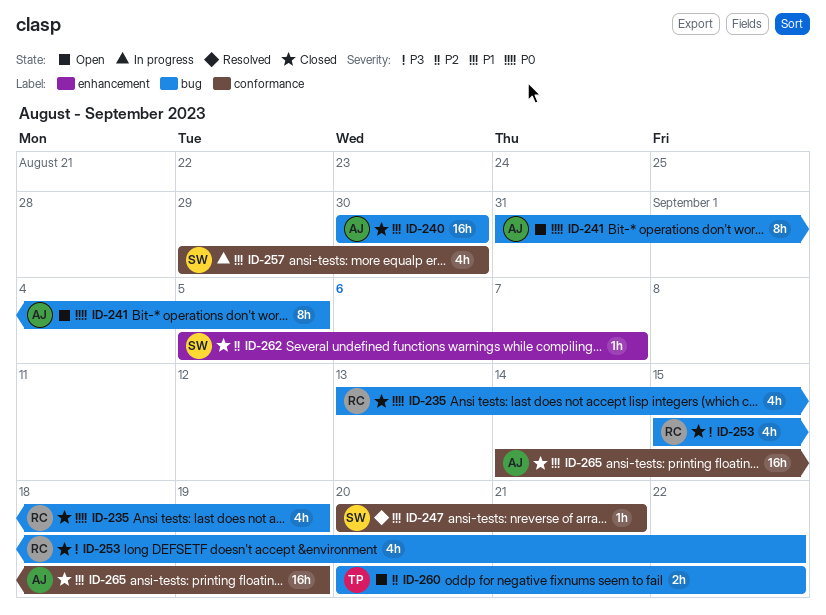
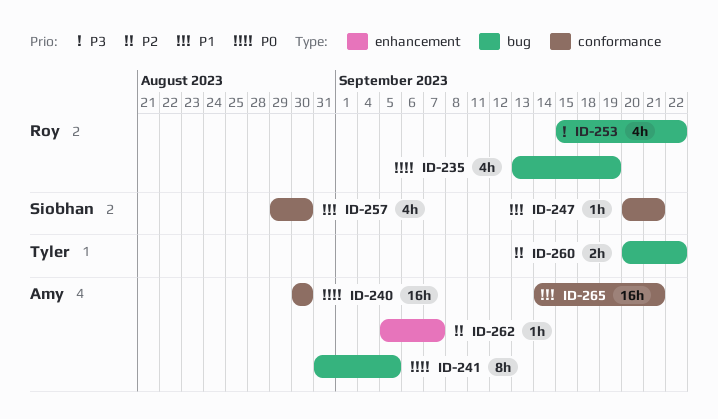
ID-240, priority: P1 -> P0
ID-240, label: bug -> conformance
ID-262, owner: Siobhan -> Amy
ID-265, due: Sep 19 -> Sep 21

